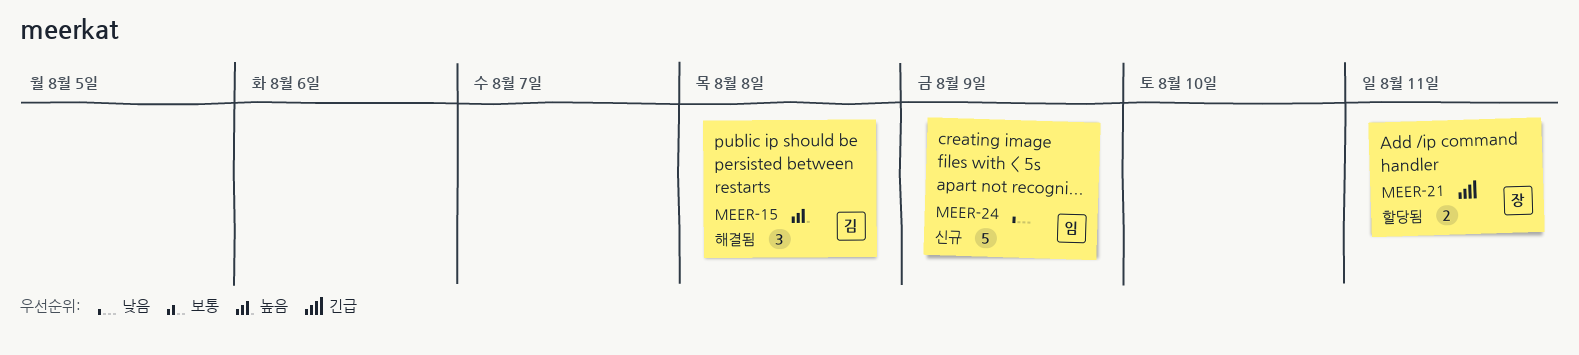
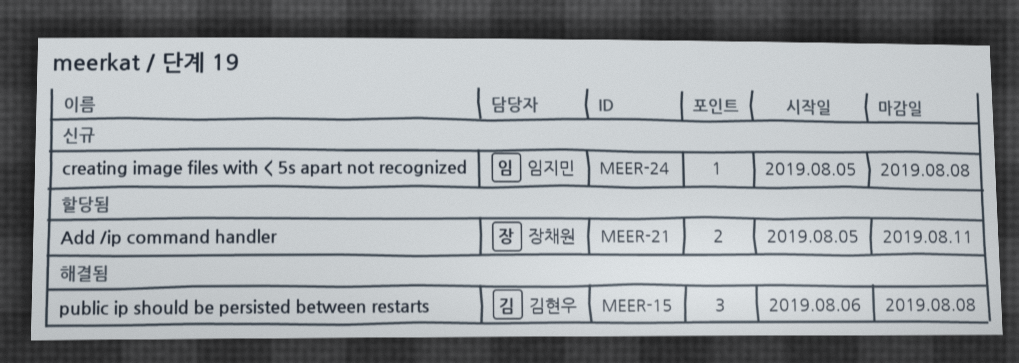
MEER-24, estimate: 5 -> 1
MEER-24, due: Aug 9 -> Aug 8

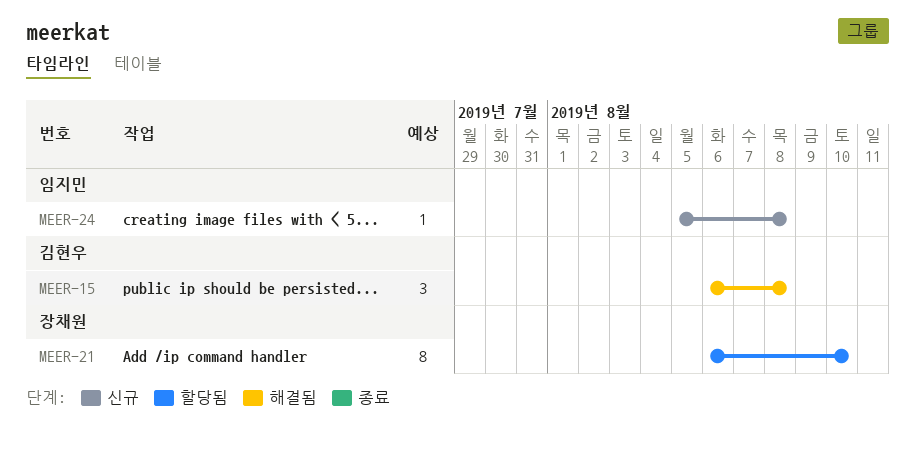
MEER-21, estimate: 2 -> 8
MEER-21, start: Aug 5 -> Aug 6
MEER-21, due: Aug 11 -> Aug 10

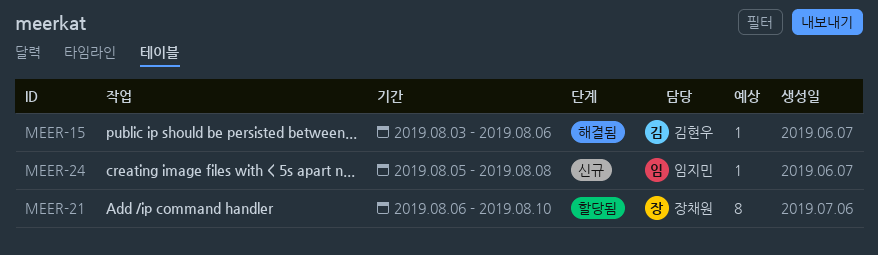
MEER-15, estimate: 3 -> 1
MEER-15, start: Aug 6 -> Aug 3
MEER-15, due: Aug 8 -> Aug 6

